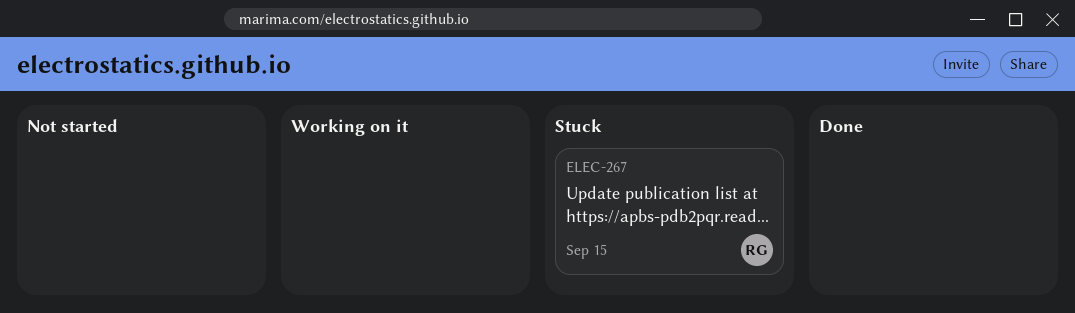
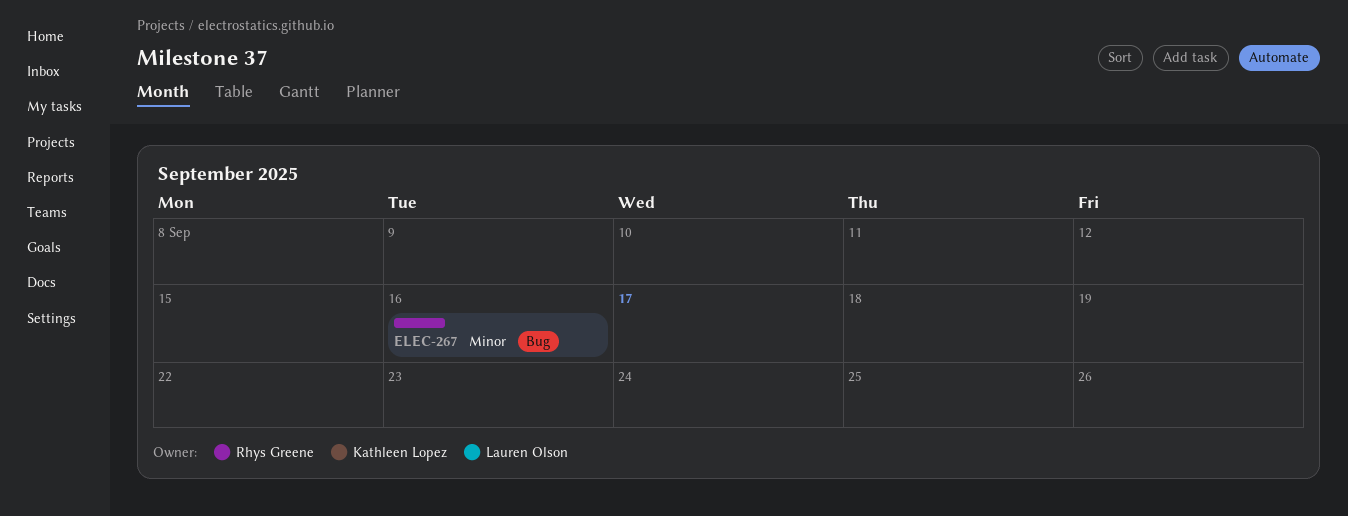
ELEC-267, due: Sep 15 -> Sep 16

